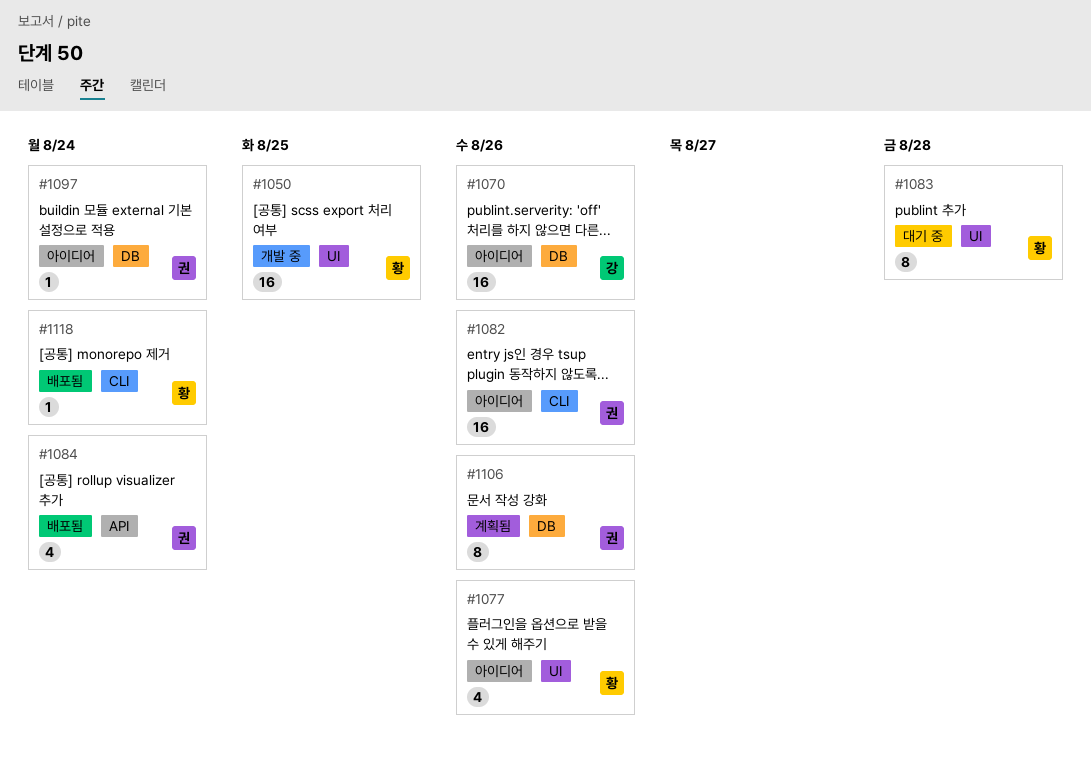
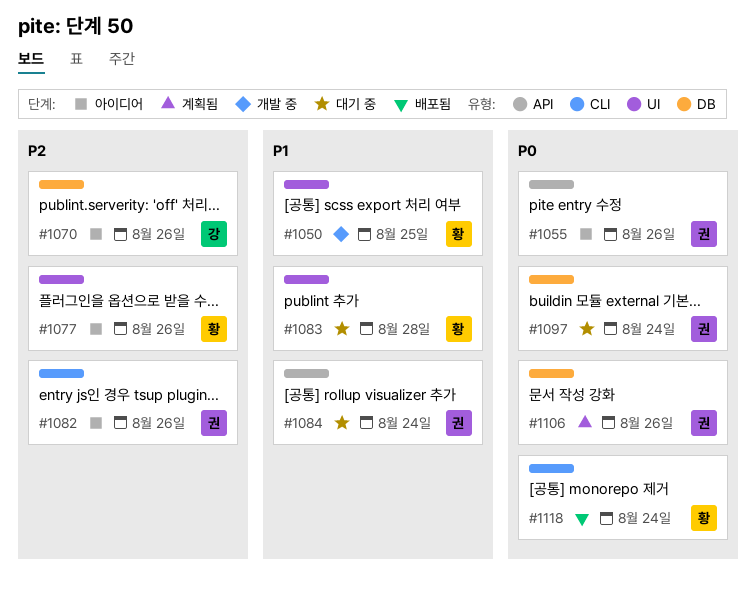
#1055: none -> present
#1084, status: 배포됨 -> 대기 중
#1097, status: 아이디어 -> 대기 중

